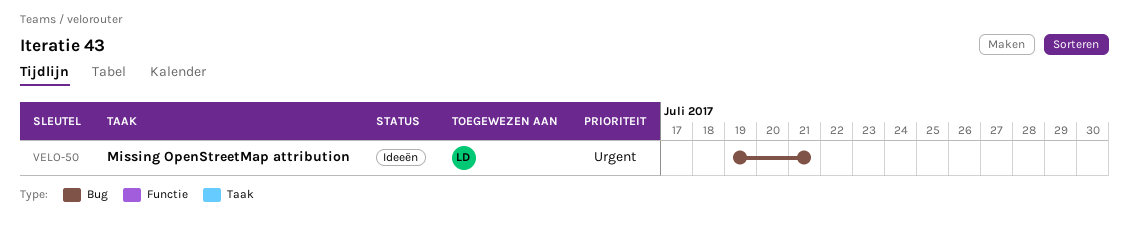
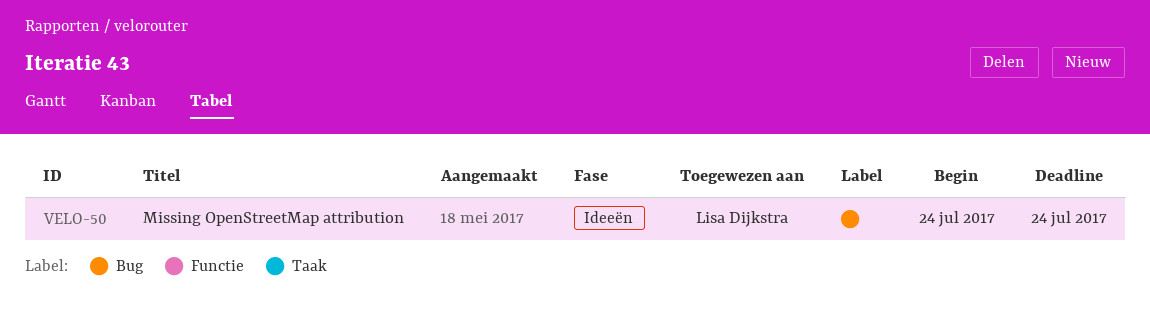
VELO-50, start: Jul 19 -> Jul 24
VELO-50, due: Jul 21 -> Jul 24

